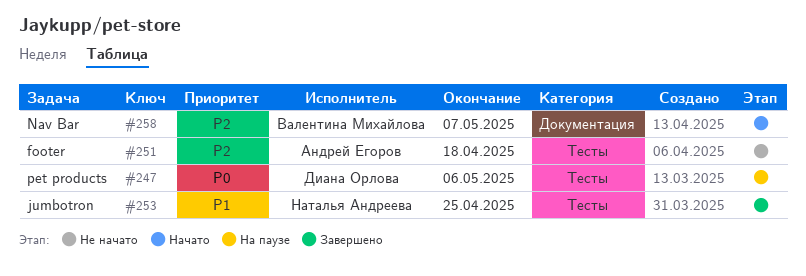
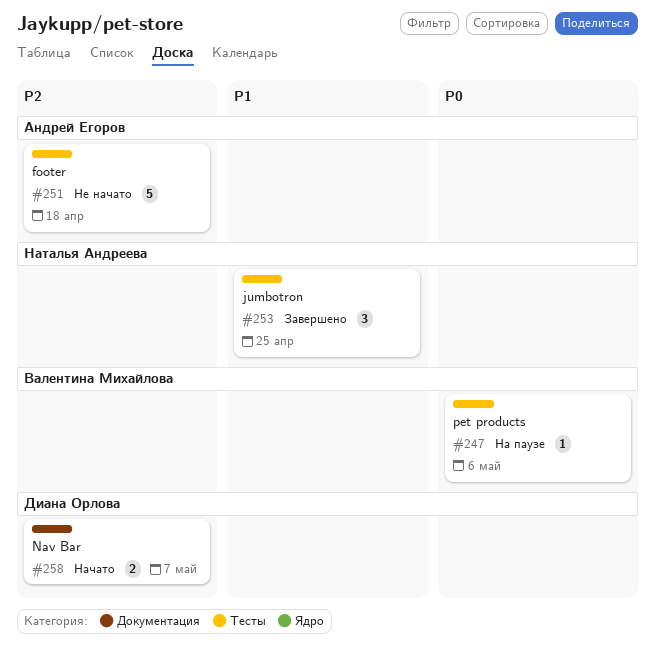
#247, owner: Диана Орлова -> Валентина Михайлова
#258, owner: Валентина Михайлова -> Диана Орлова

